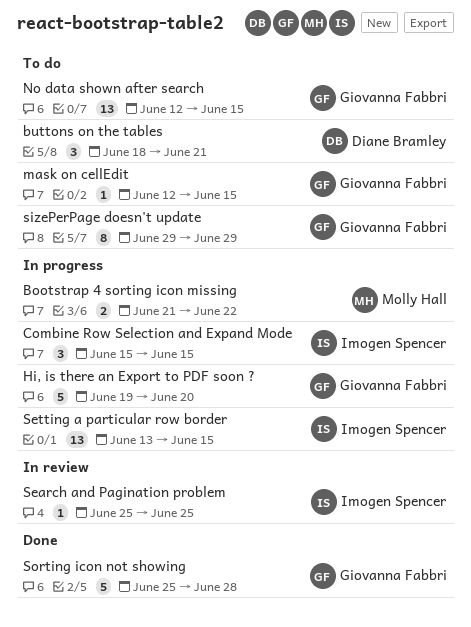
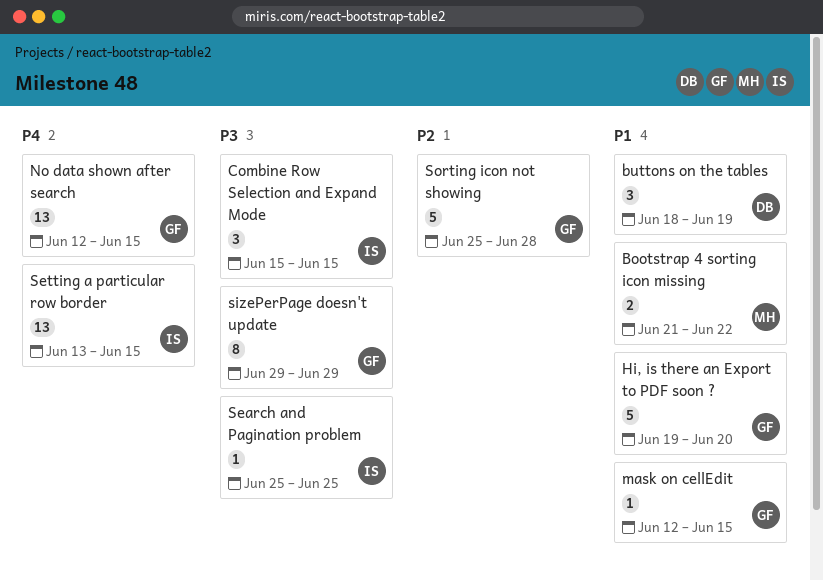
buttons on the tables, due: Jun 21 -> Jun 19

